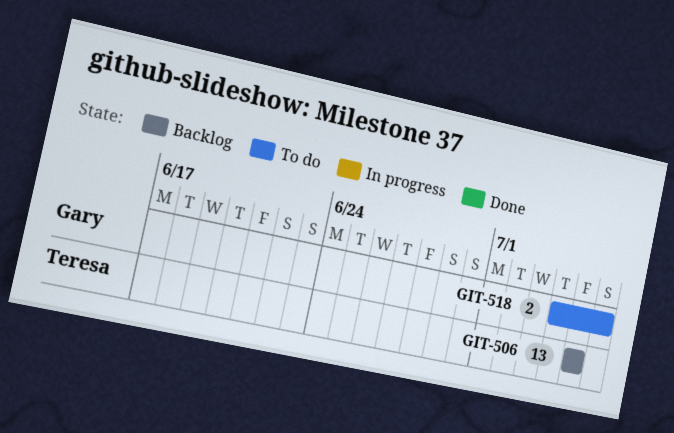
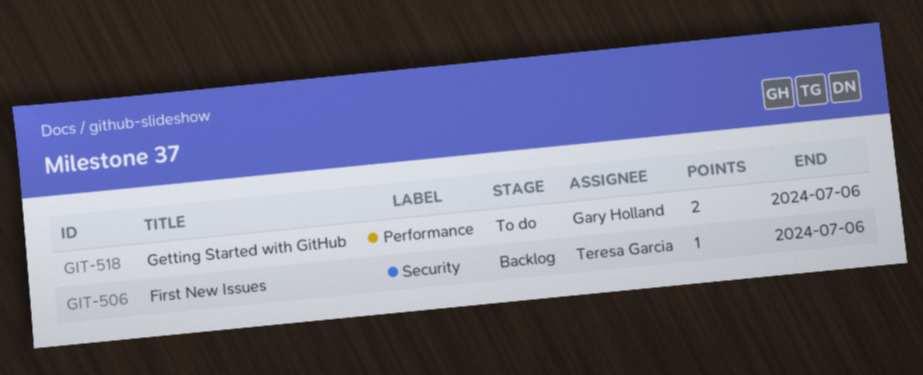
GIT-506, estimate: 13 -> 1
GIT-506, due: Jul 5 -> Jul 6

